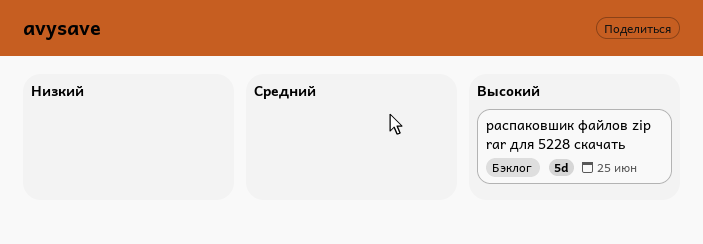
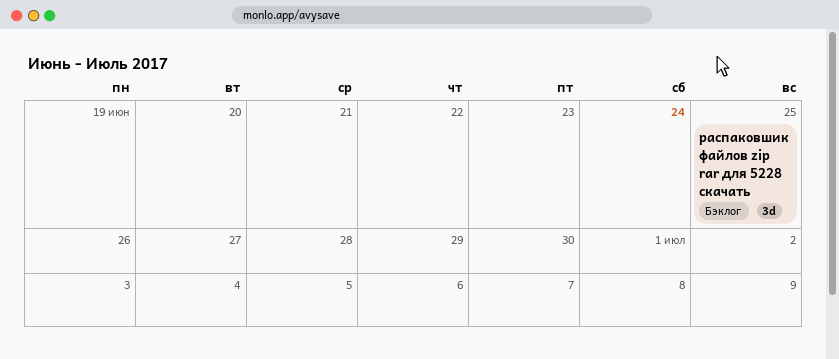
распаковшик файлов zip rar для 5228 скачать, estimate: 5d -> 3d

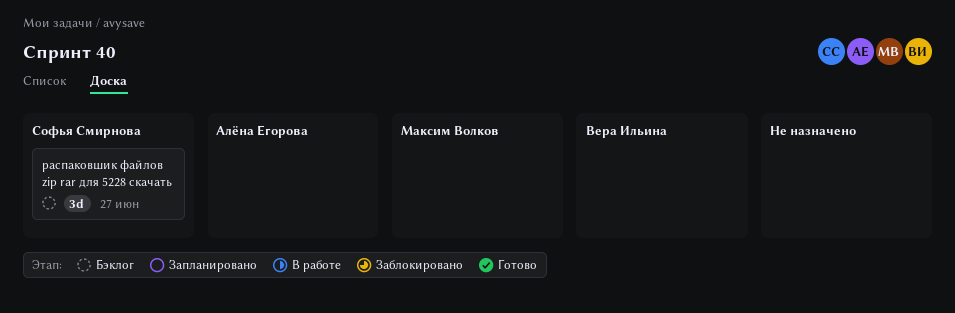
распаковшик файлов zip rar для 5228 скачать, due: Jun 25 -> Jun 27

